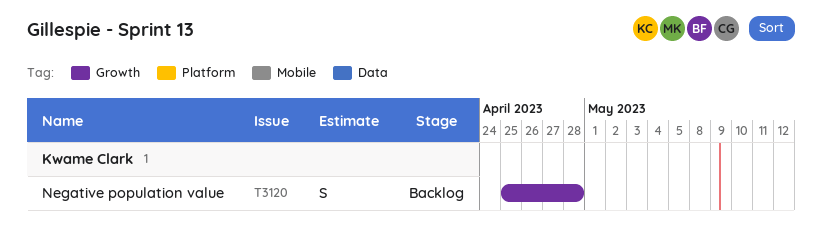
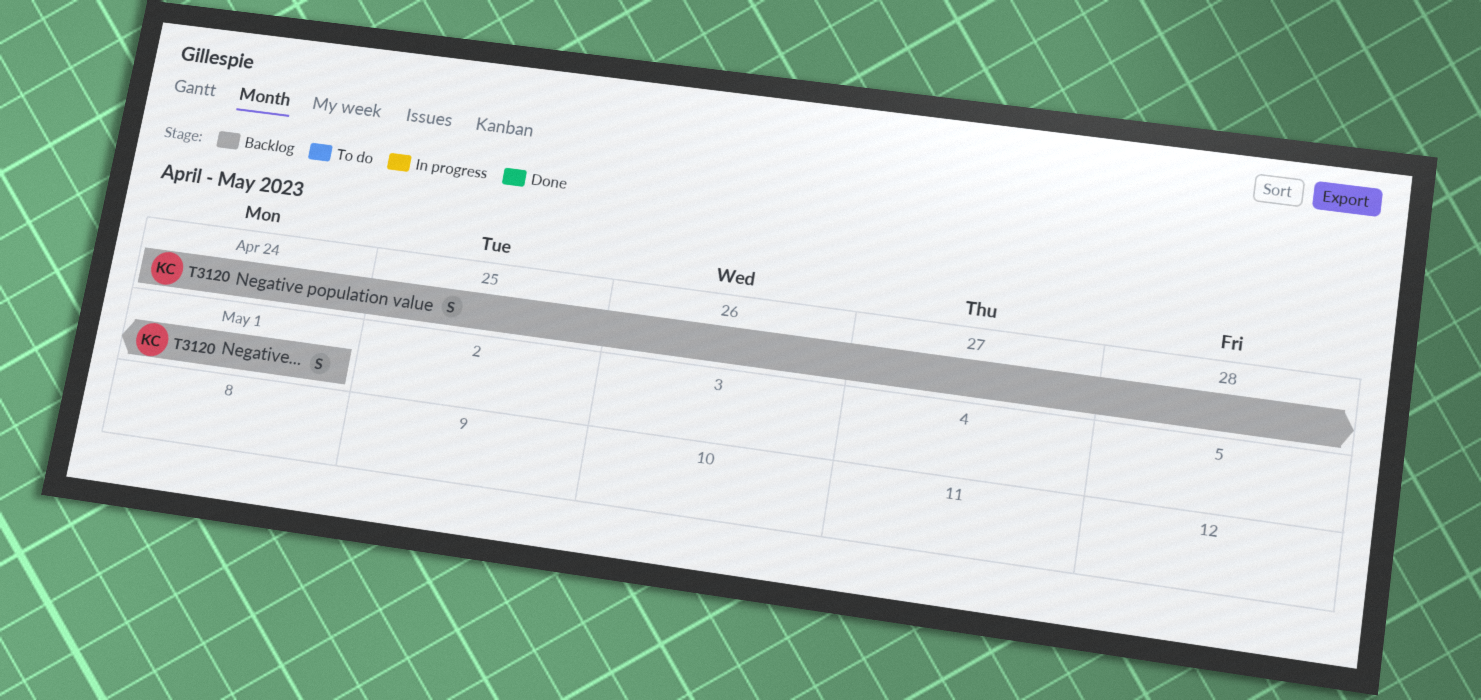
T3120, start: Apr 25 -> Apr 24
T3120, due: Apr 28 -> May 1

